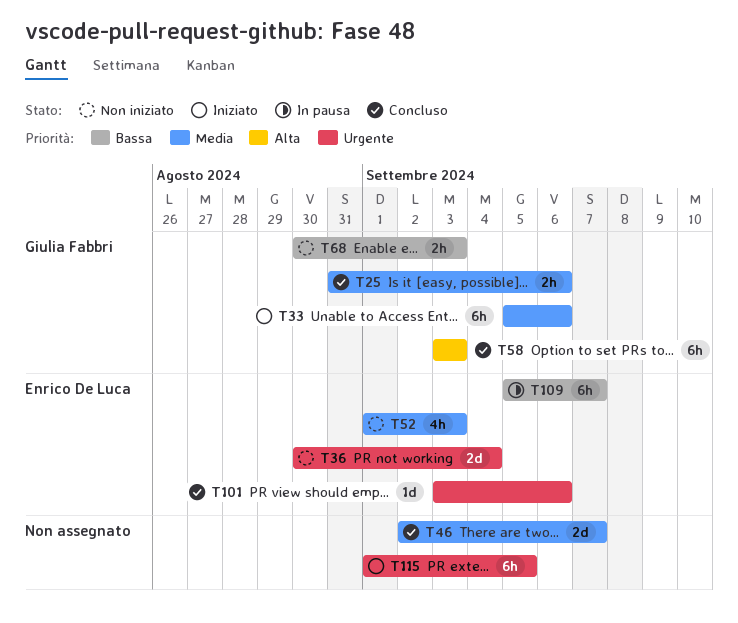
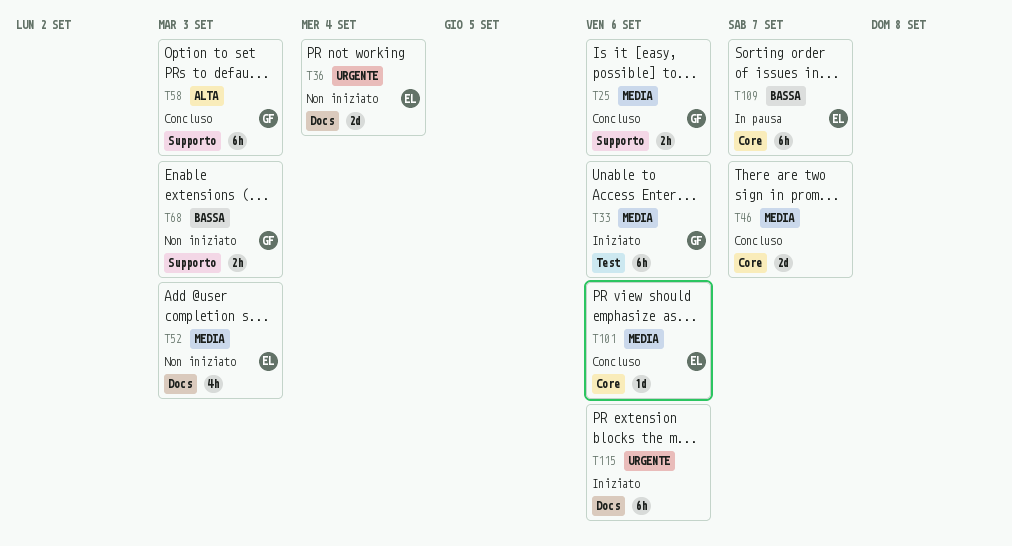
T101, priority: Urgente -> Media
T115, due: Sep 5 -> Sep 6

